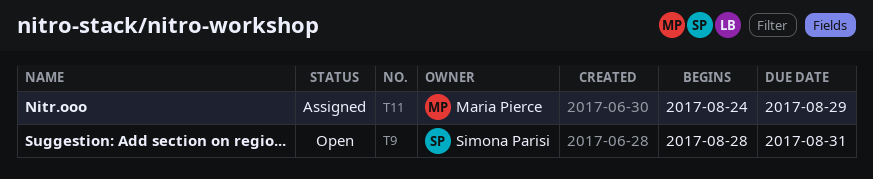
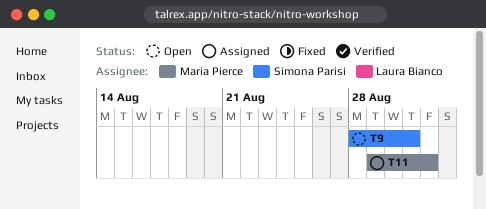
T11, start: Aug 24 -> Aug 29
T11, due: Aug 29 -> Sep 1

